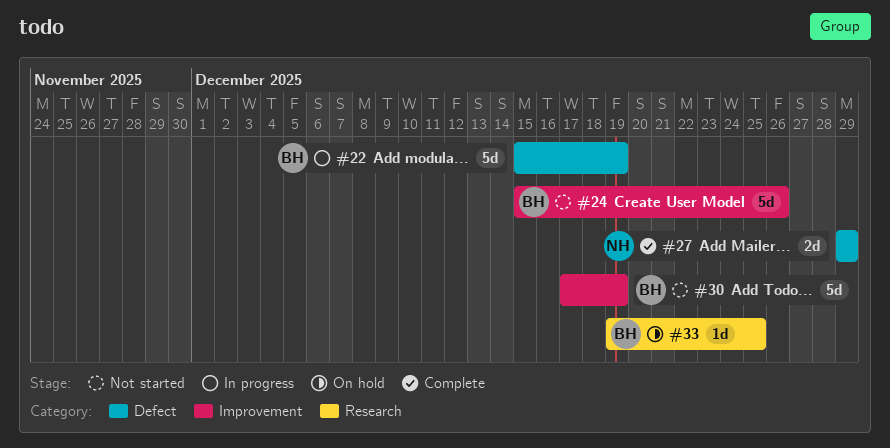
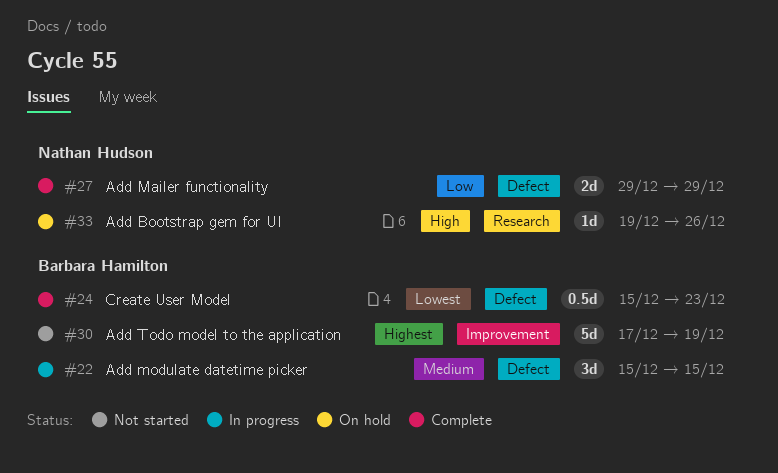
#22, estimate: 5d -> 3d
#22, due: Dec 19 -> Dec 15
#24, status: Not started -> Complete
#24, label: Improvement -> Defect
#24, estimate: 5d -> 0.5d
#24, due: Dec 26 -> Dec 23
#33, owner: Barbara Hamilton -> Nathan Hudson
#33, due: Dec 25 -> Dec 26

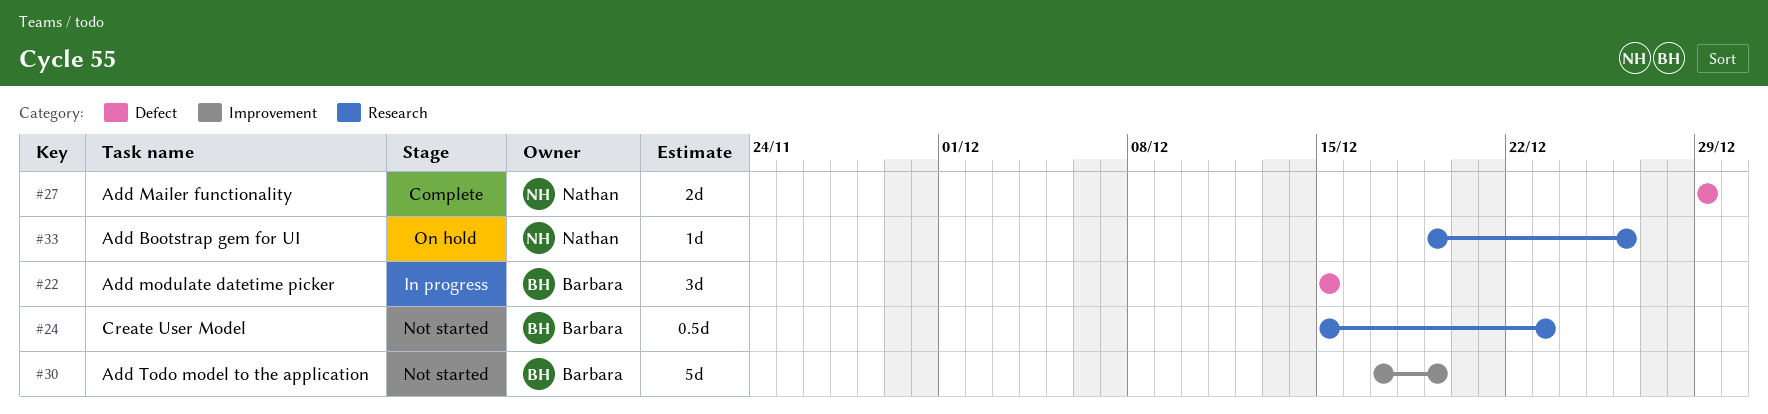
#24, status: Complete -> Not started
#24, label: Defect -> Research

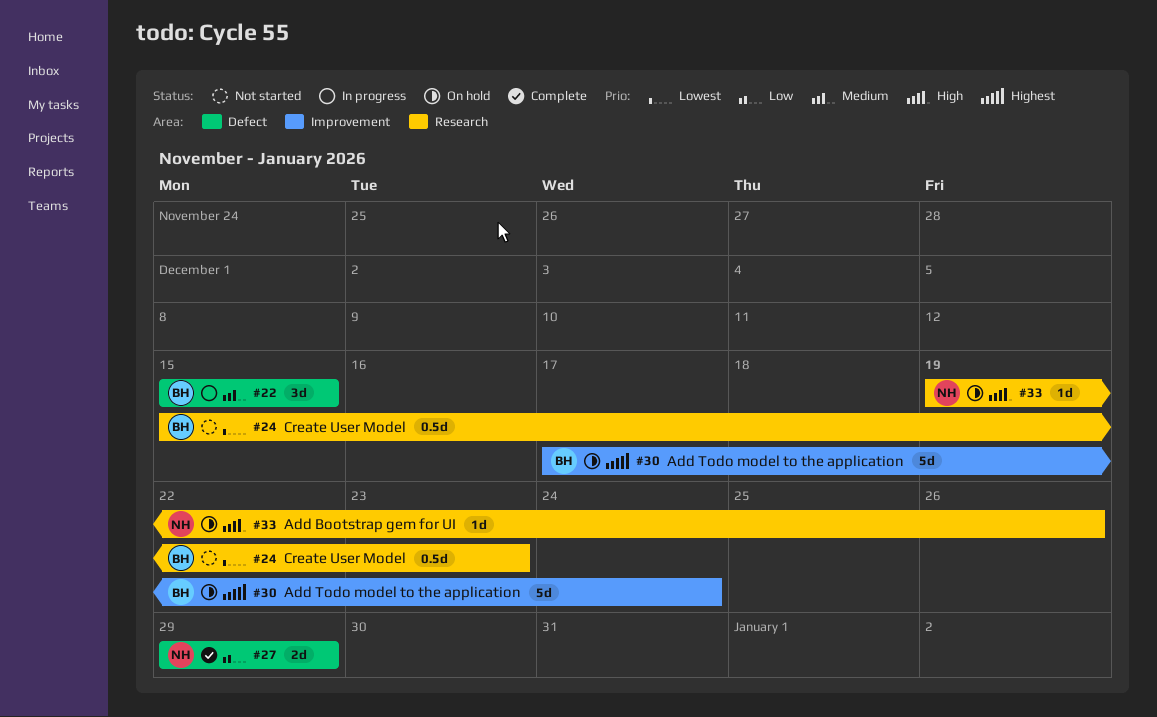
#30, status: Not started -> On hold
#30, due: Dec 19 -> Dec 24

